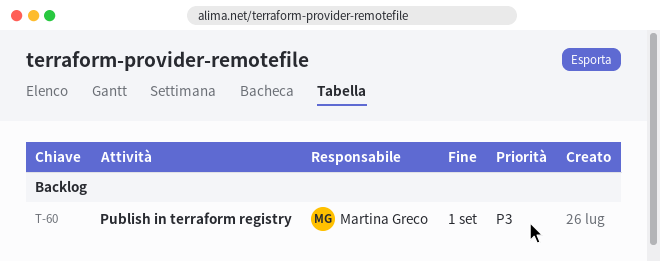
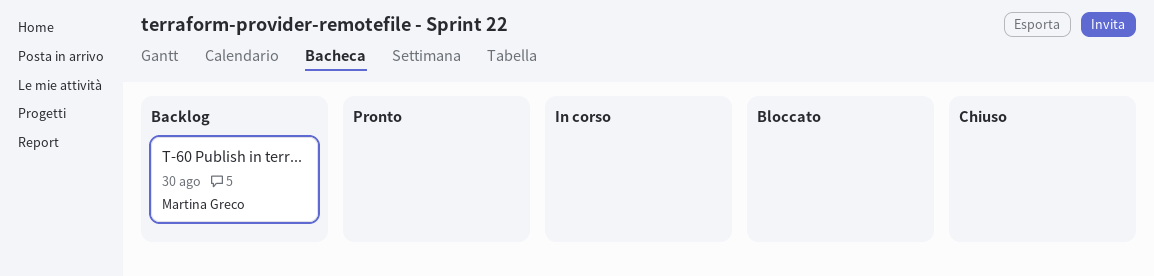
T-60, due: Sep 1 -> Aug 30

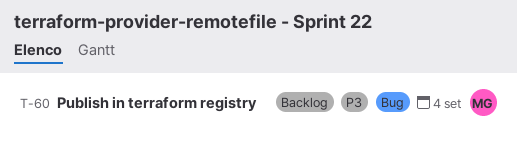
T-60, due: Aug 30 -> Sep 4

